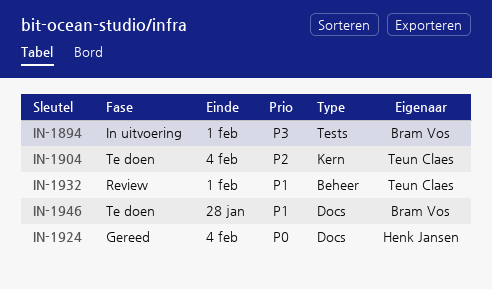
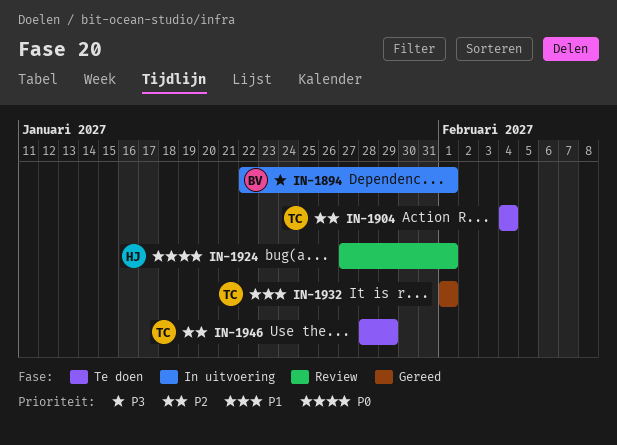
IN-1924, status: Gereed -> Review
IN-1924, due: Feb 4 -> Feb 1
IN-1932, status: Review -> Gereed
IN-1946, owner: Bram Vos -> Teun Claes
IN-1946, priority: P1 -> P2
IN-1946, due: Jan 28 -> Jan 29

